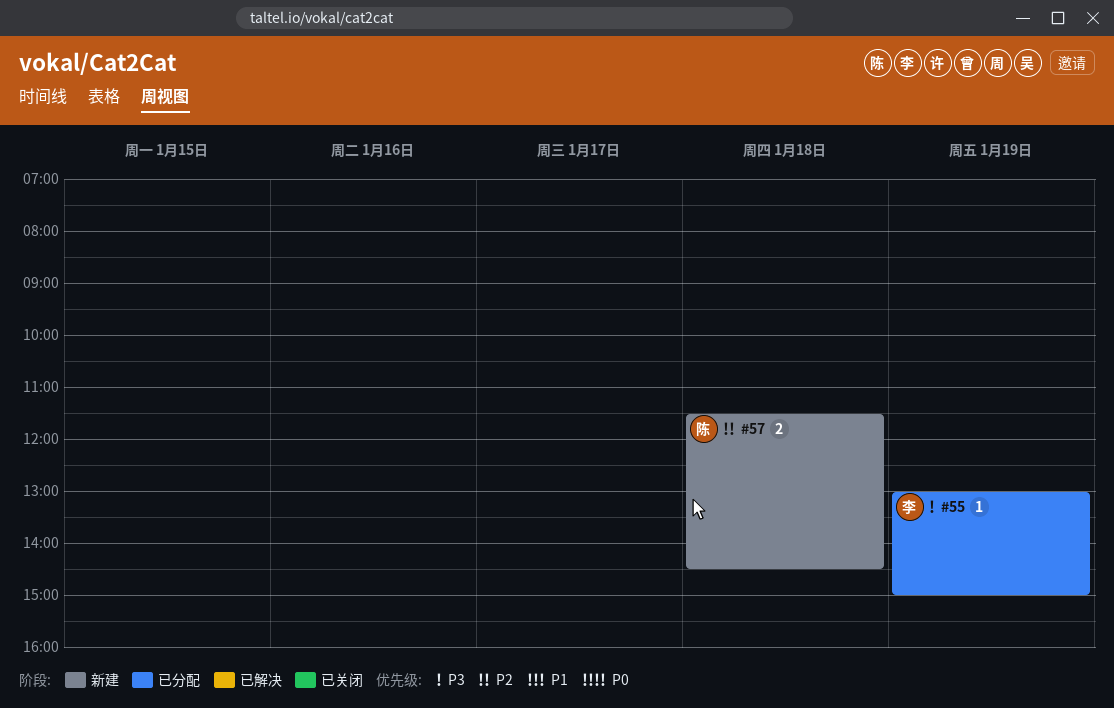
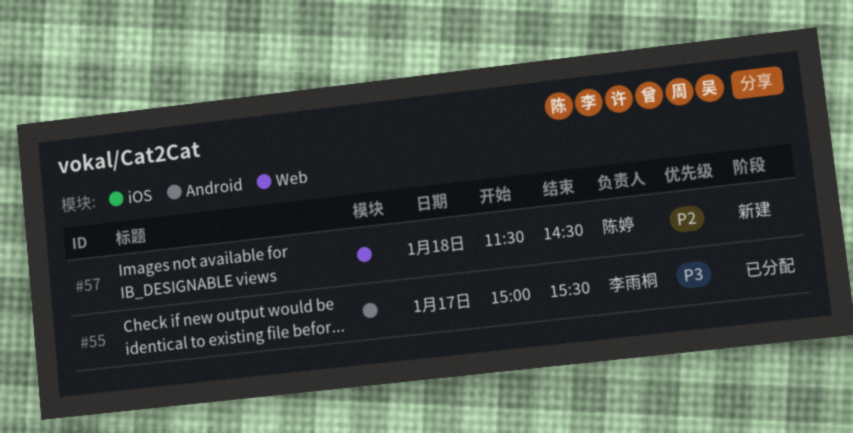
#55, day: Jan 19 -> Jan 17
#55, begins: 13:00 -> 15:00
#55, ends: 15:00 -> 15:30

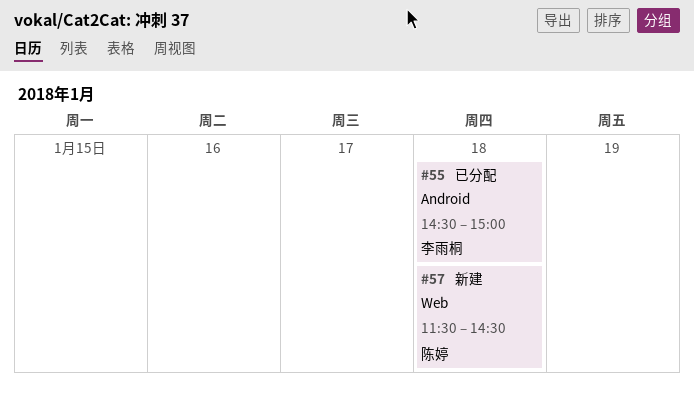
#55, day: Jan 17 -> Jan 18
#55, begins: 15:00 -> 14:30
#55, ends: 15:30 -> 15:00

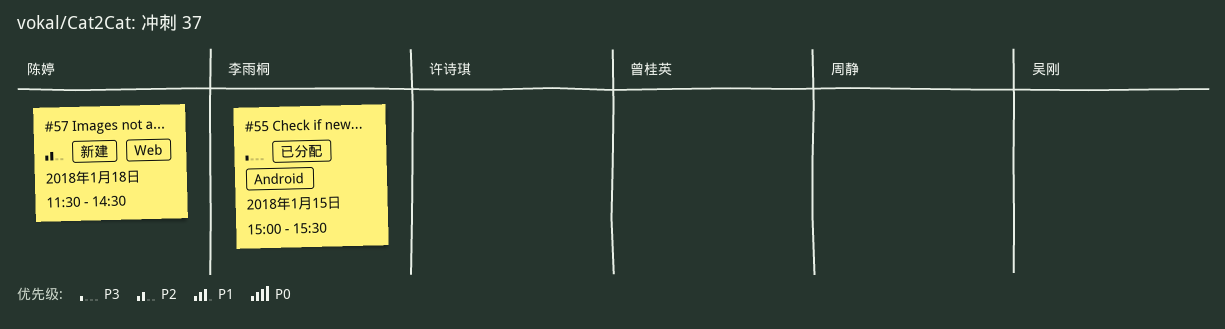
#55, day: Jan 18 -> Jan 15
#55, begins: 14:30 -> 15:00
#55, ends: 15:00 -> 15:30

